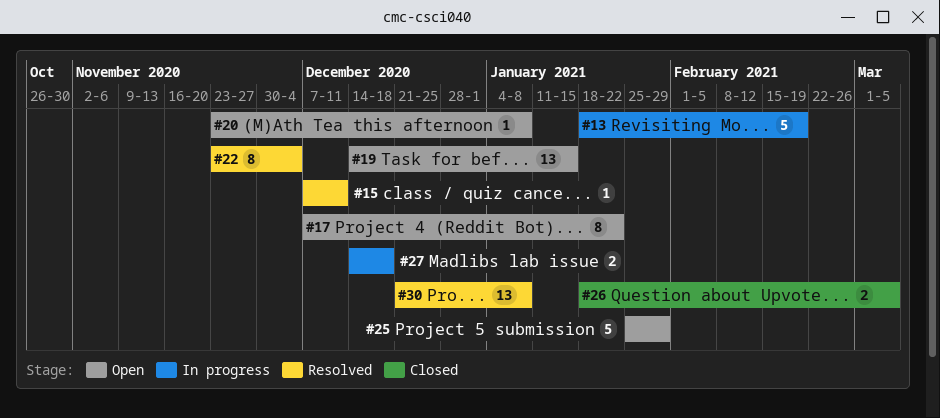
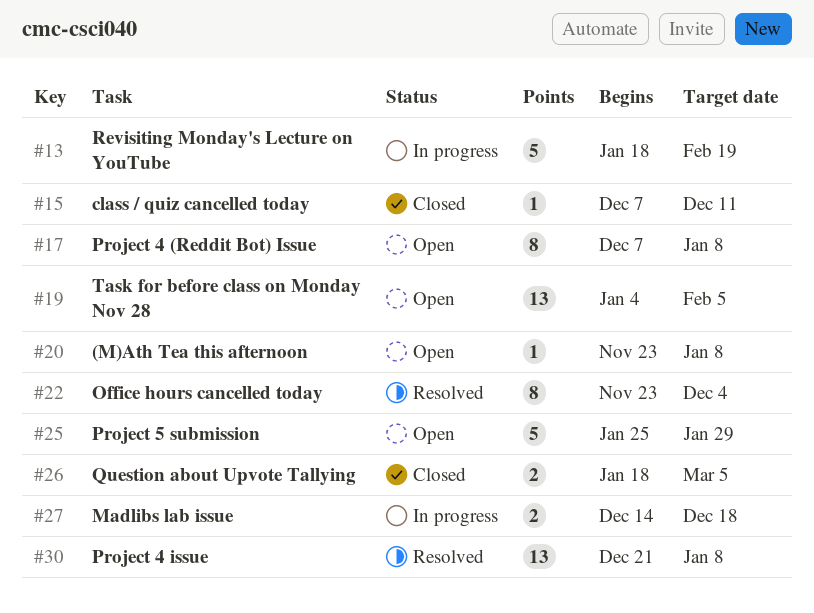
#15, status: Resolved -> Closed
#17, due: Jan 22 -> Jan 8
#19, start: Dec 14 -> Jan 4
#19, due: Jan 15 -> Feb 5

